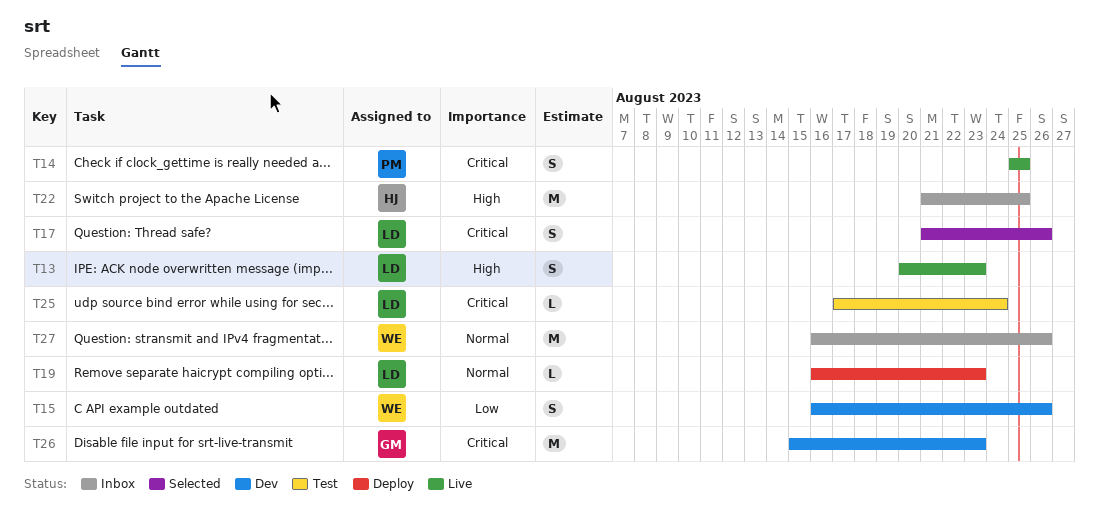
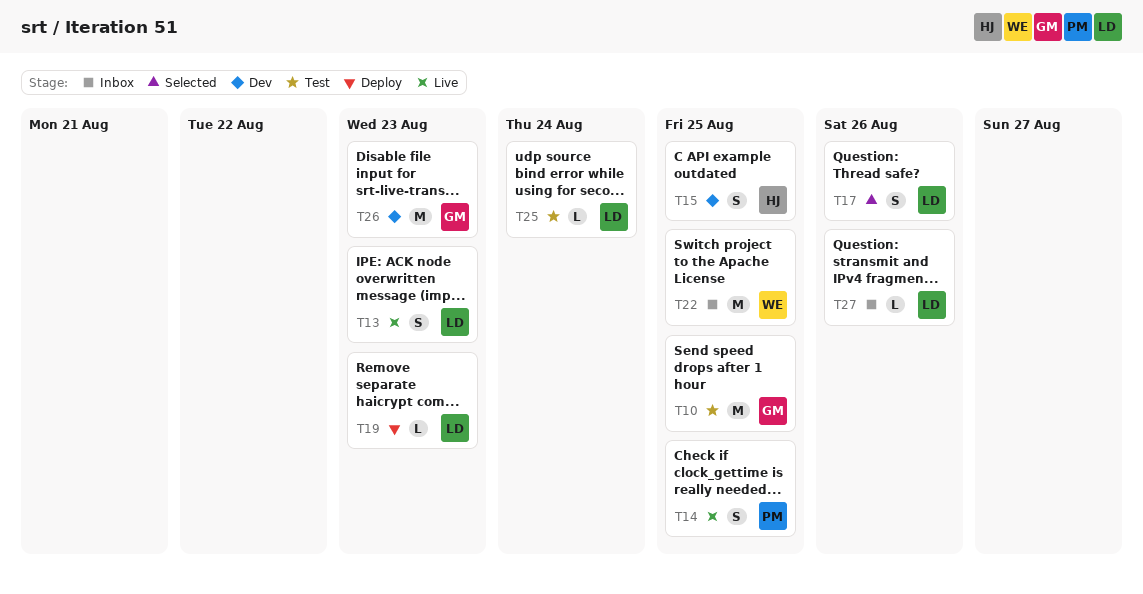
T10: none -> present
T15, owner: WE -> HJ
T15, due: Aug 26 -> Aug 25
T22, owner: HJ -> WE
T27, owner: WE -> LD
T27, estimate: M -> L

